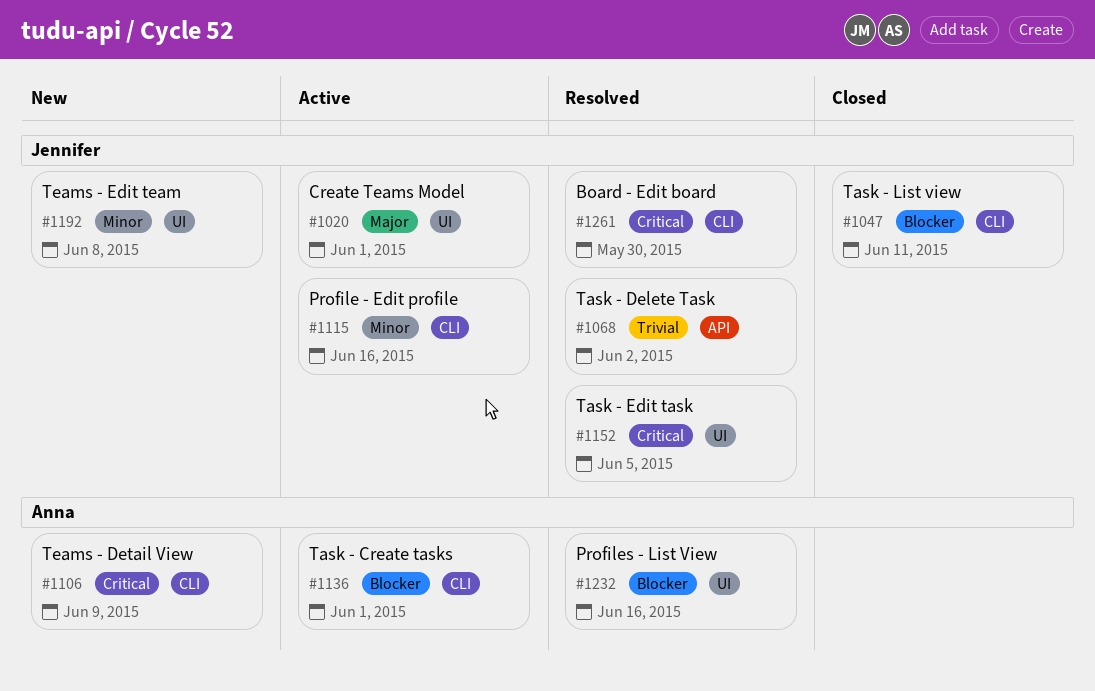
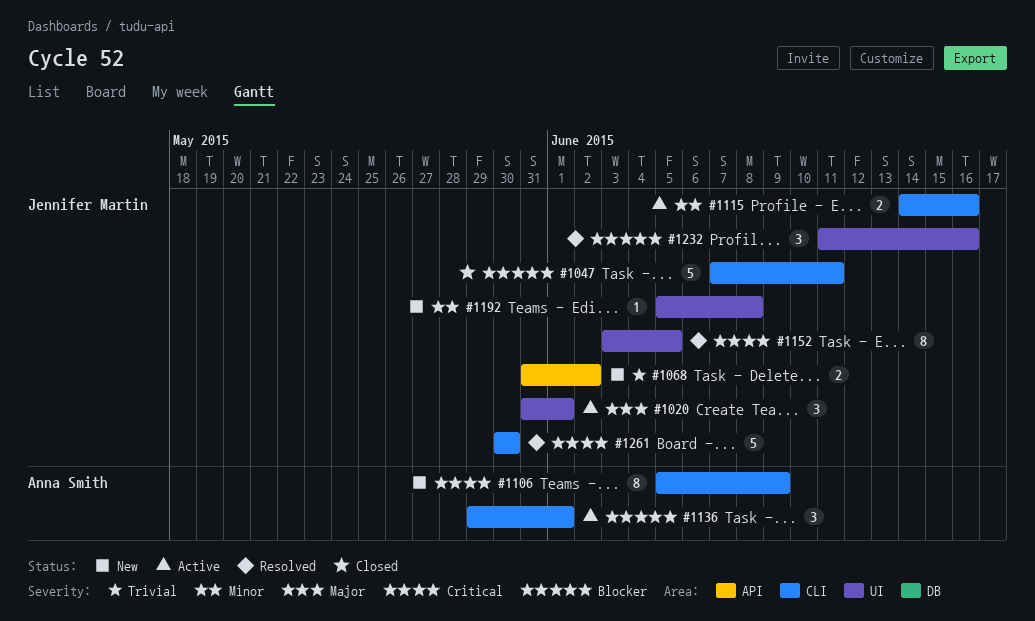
#1068, status: Resolved -> New
#1232, owner: Anna Smith -> Jennifer Martin

